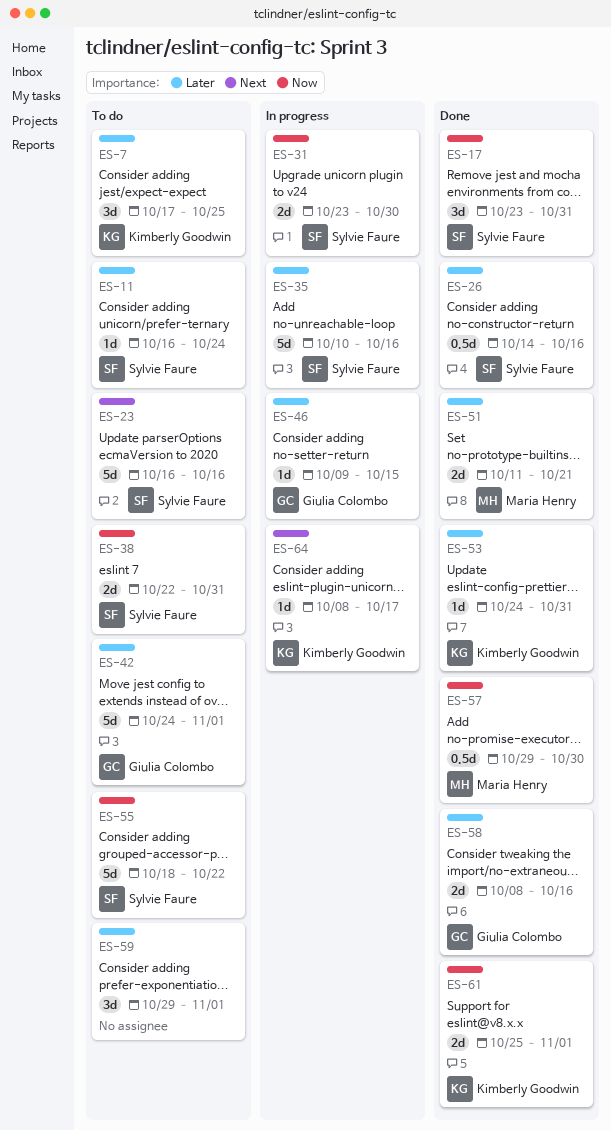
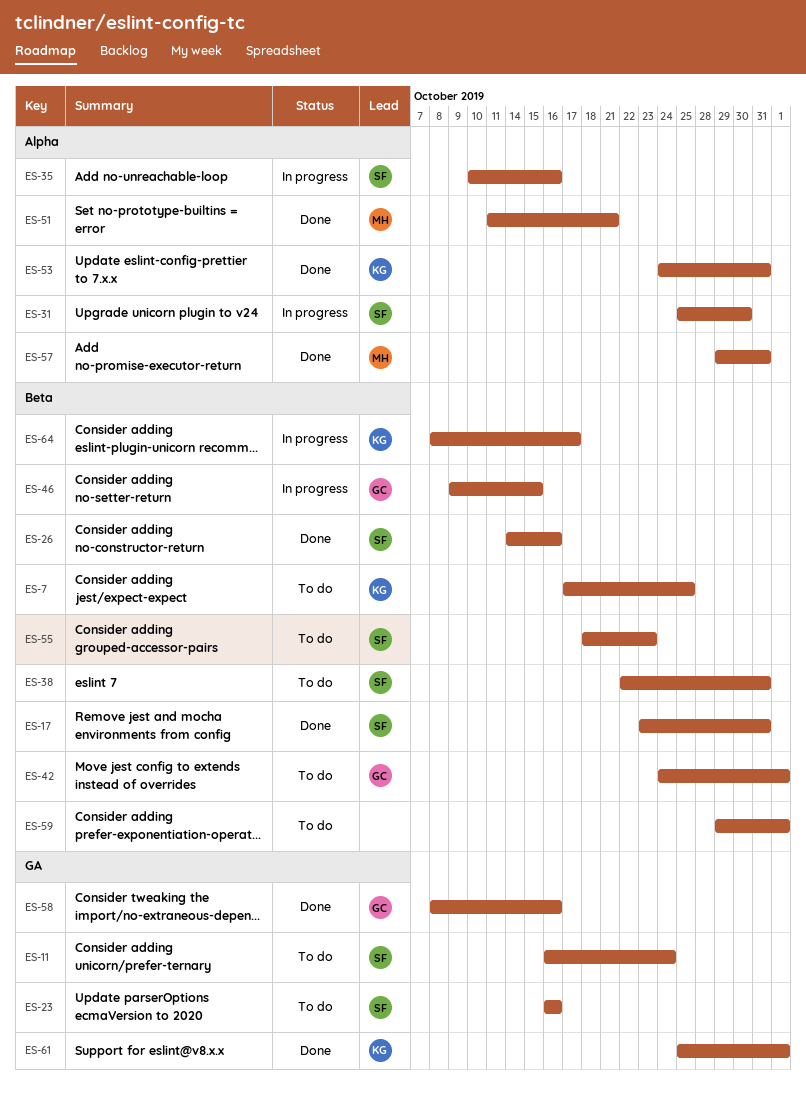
ES-31, start: Oct 23 -> Oct 25
ES-55, due: Oct 22 -> Oct 23
ES-57, due: Oct 30 -> Oct 31

